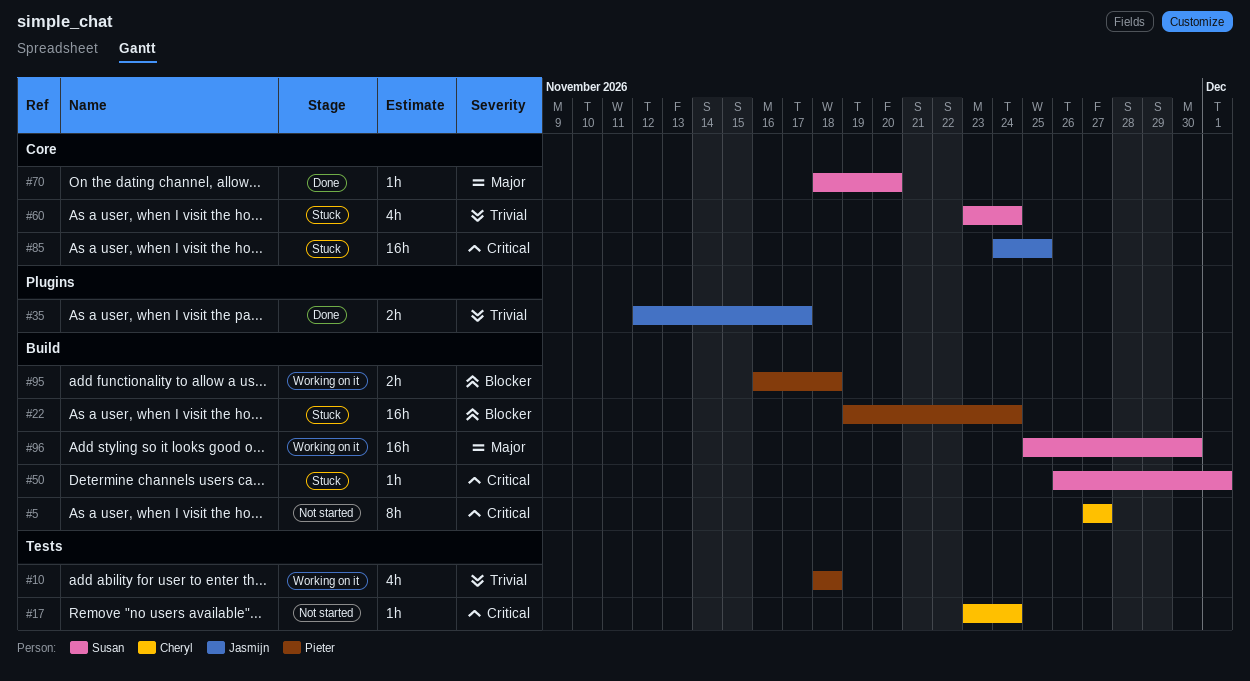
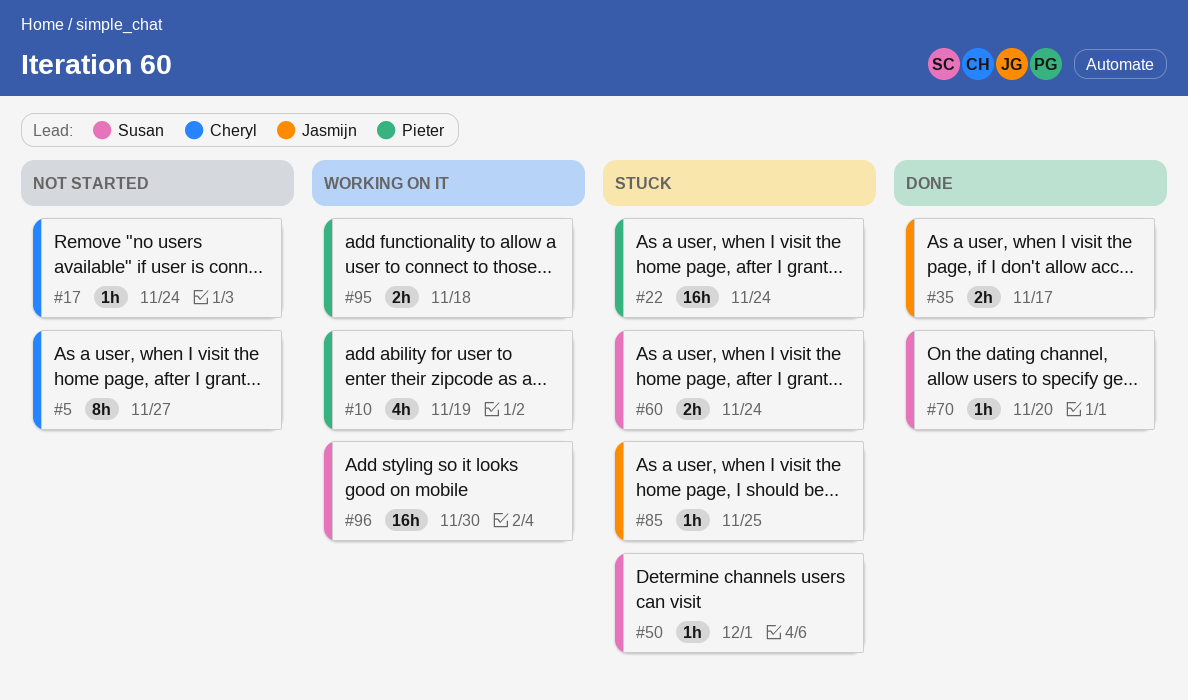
#10, due: Nov 18 -> Nov 19
#60, estimate: 4h -> 2h
#85, estimate: 16h -> 1h

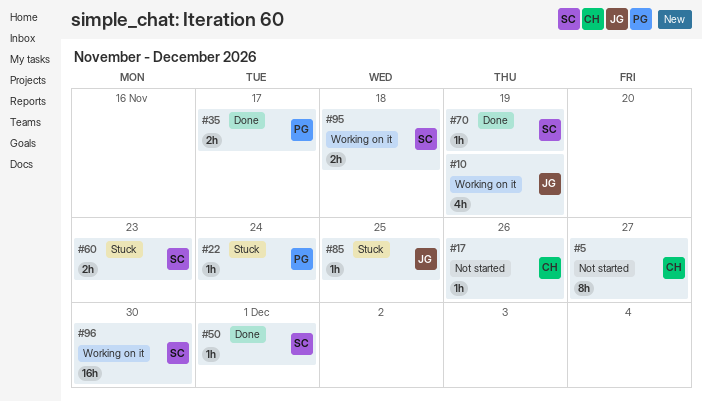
#10, owner: Pieter -> Jasmijn
#17, due: Nov 24 -> Nov 26
#22, estimate: 16h -> 1h
#35, owner: Jasmijn -> Pieter
#50, status: Stuck -> Done
#60, due: Nov 24 -> Nov 23
#70, due: Nov 20 -> Nov 19
#95, owner: Pieter -> Susan

